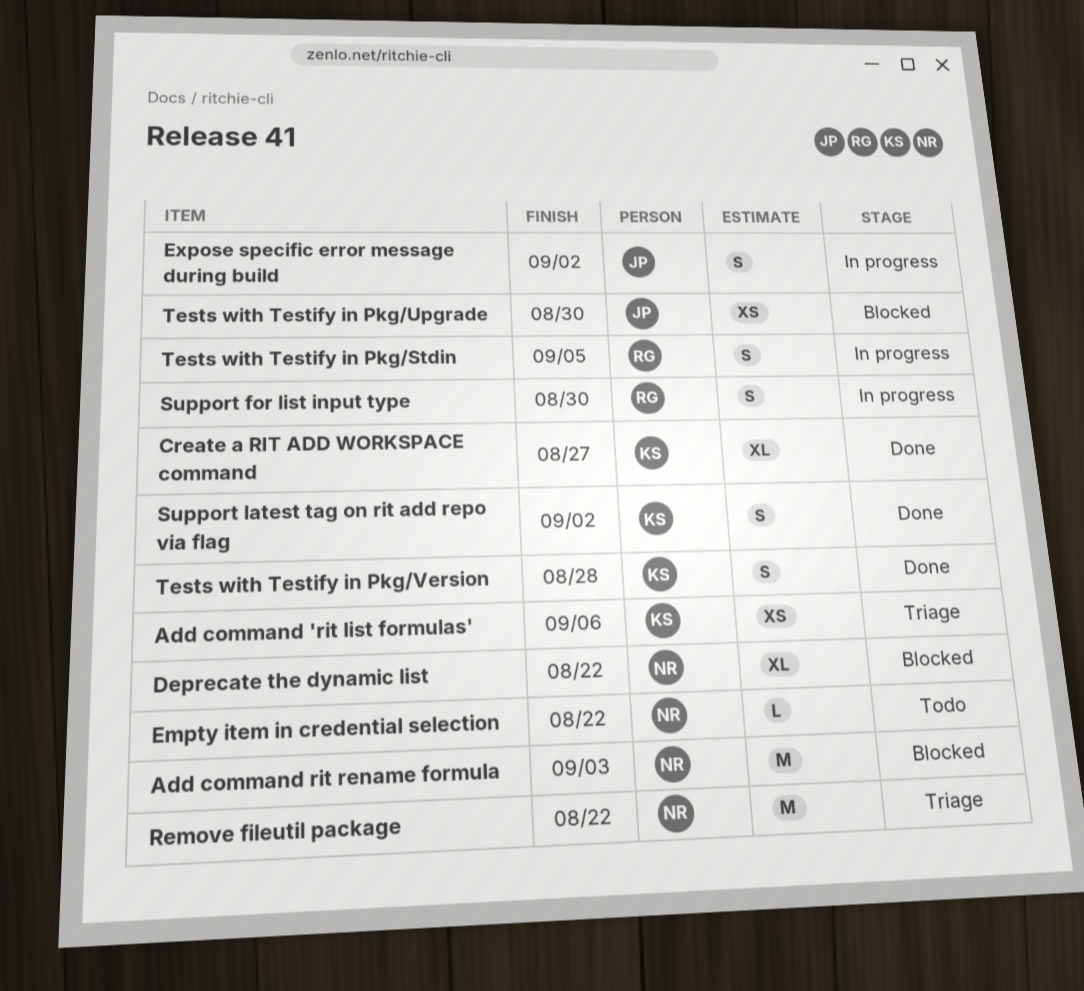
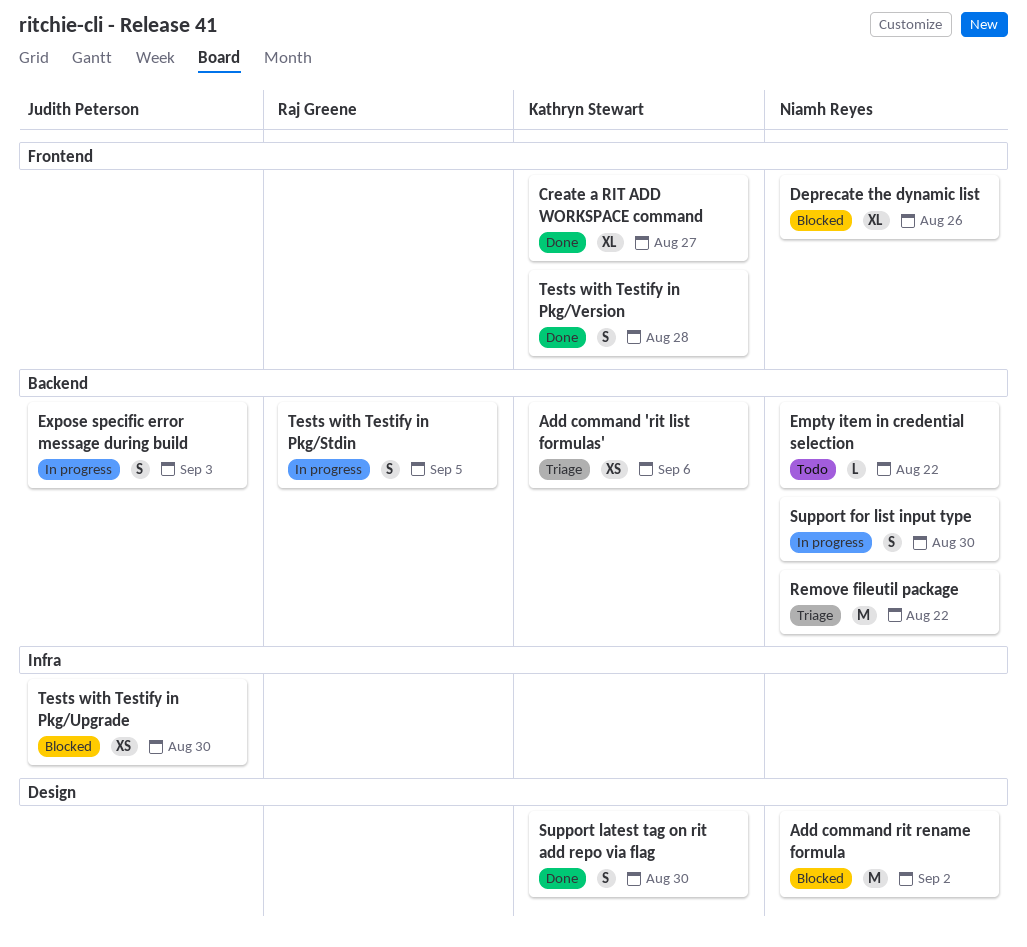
Add command rit rename formula, due: Sep 3 -> Sep 2
Deprecate the dynamic list, due: Aug 22 -> Aug 26
Expose specific error message during build, due: Sep 2 -> Sep 3
Support for list input type, owner: Raj Greene -> Niamh Reyes
Support latest tag on rit add repo via flag, due: Sep 2 -> Aug 30

